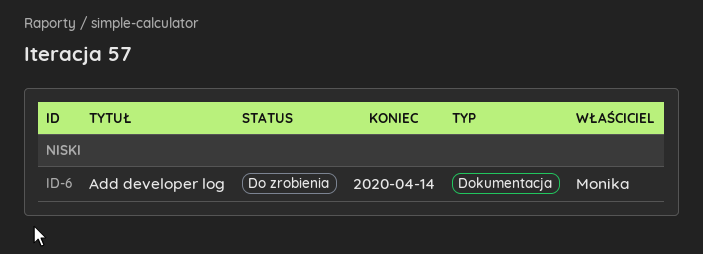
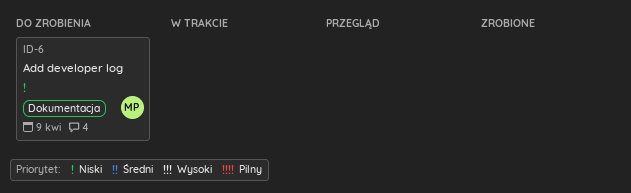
ID-6, due: Apr 14 -> Apr 9

